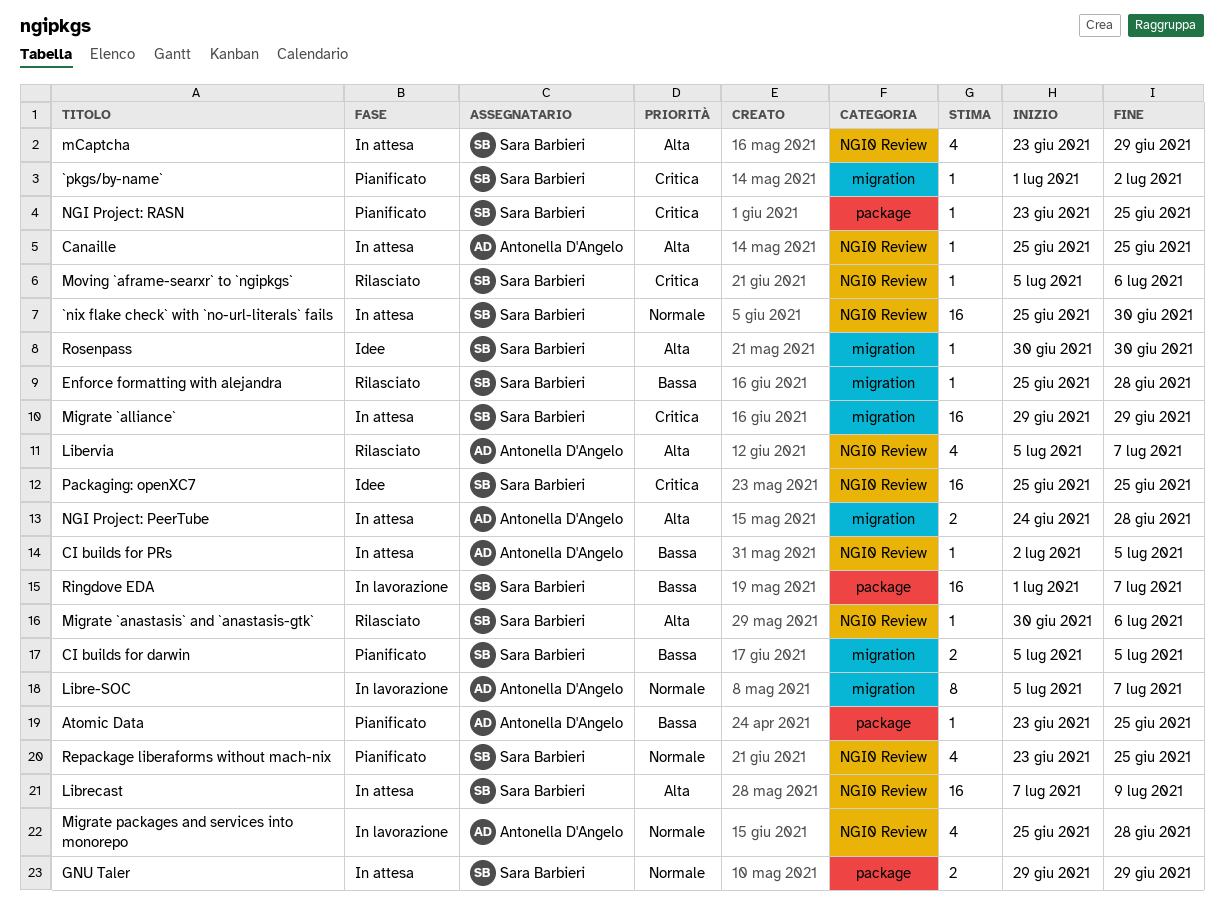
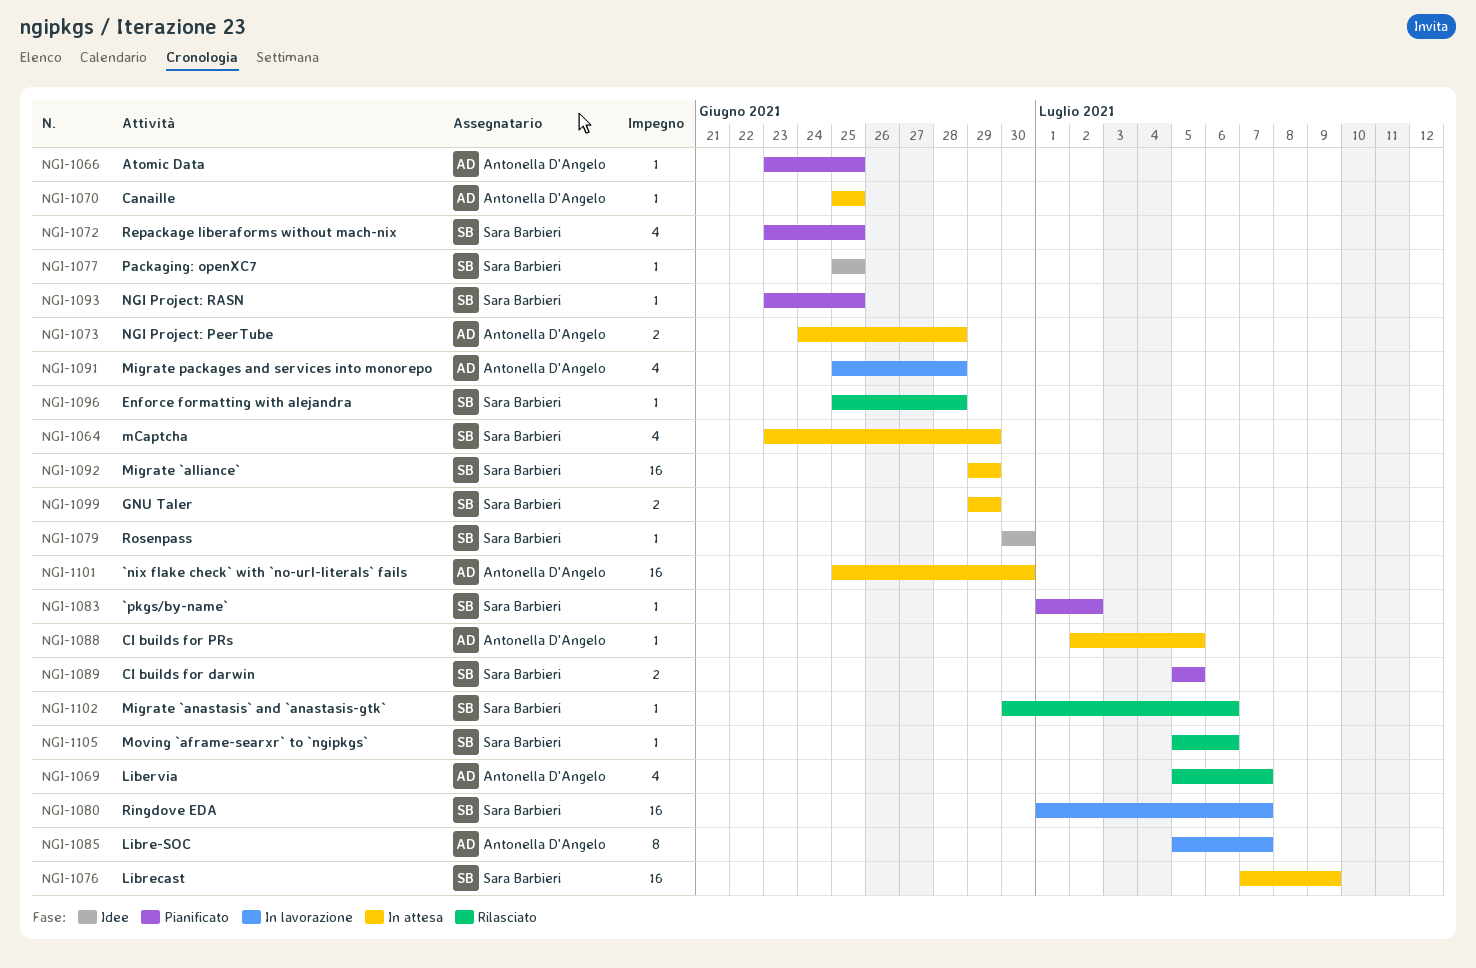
`nix flake check` with `no-url-literals` fails, owner: Sara Barbieri -> Antonella D'Angelo
Packaging: openXC7, estimate: 16 -> 1

